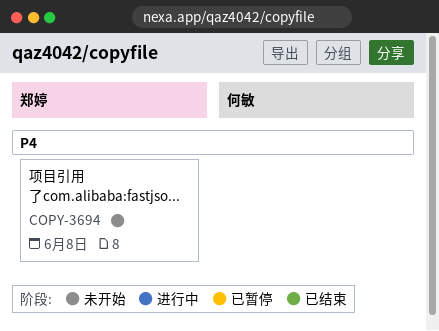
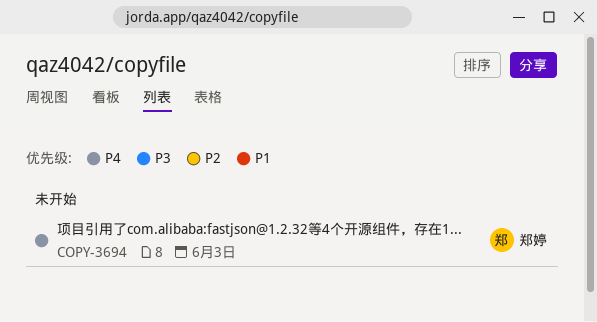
COPY-3694, due: Jun 8 -> Jun 3

